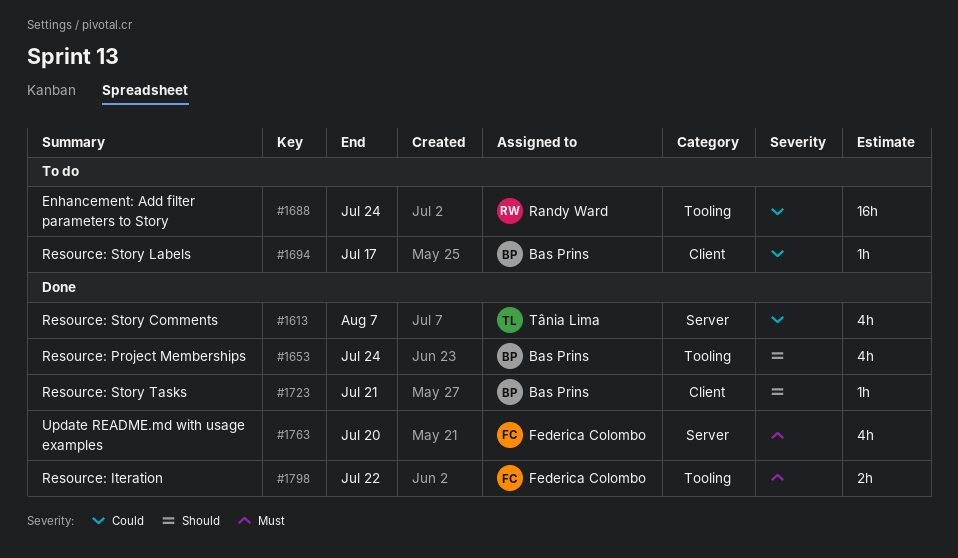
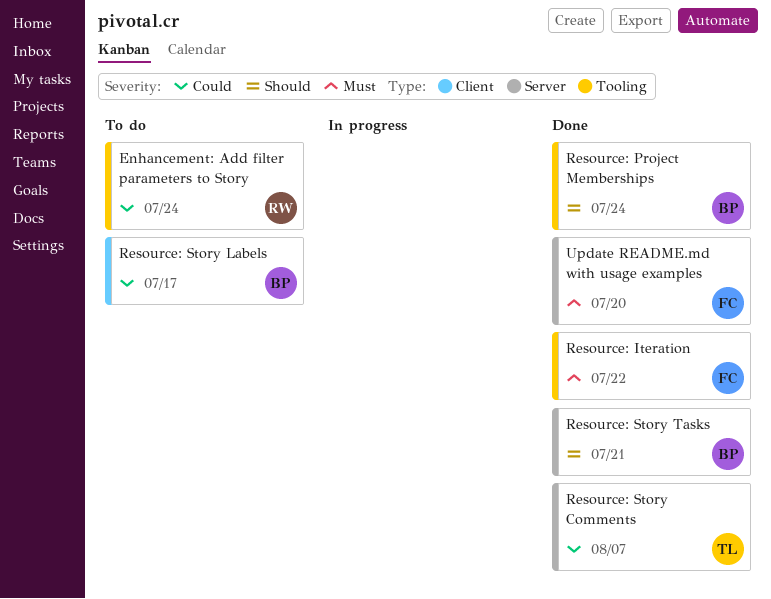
Resource: Story Tasks, label: Client -> Server

